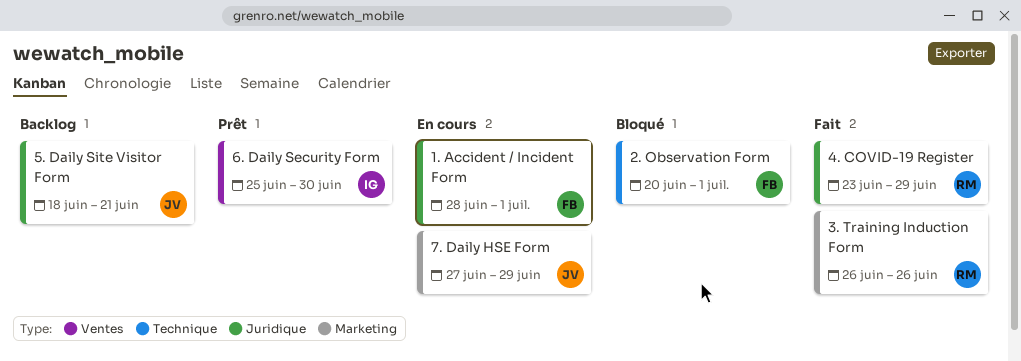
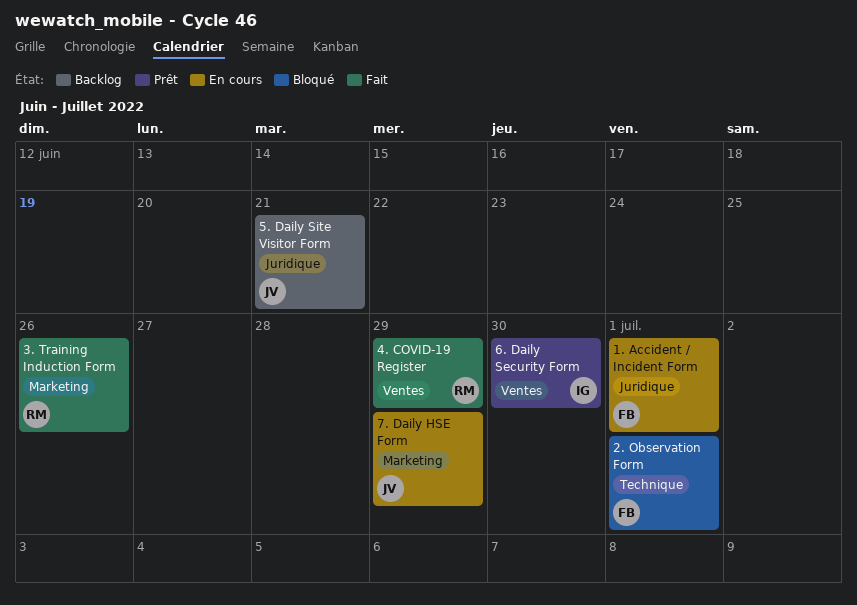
4. COVID-19 Register, label: Juridique -> Ventes

